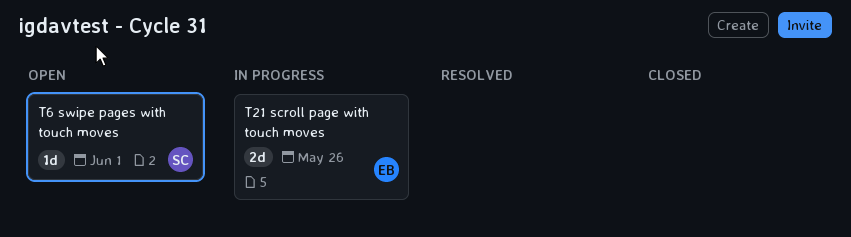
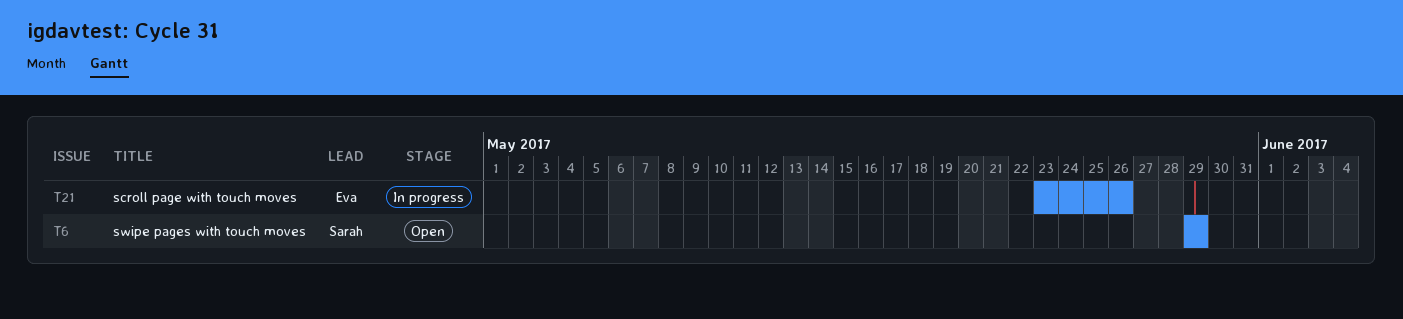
T6, due: Jun 1 -> May 29

